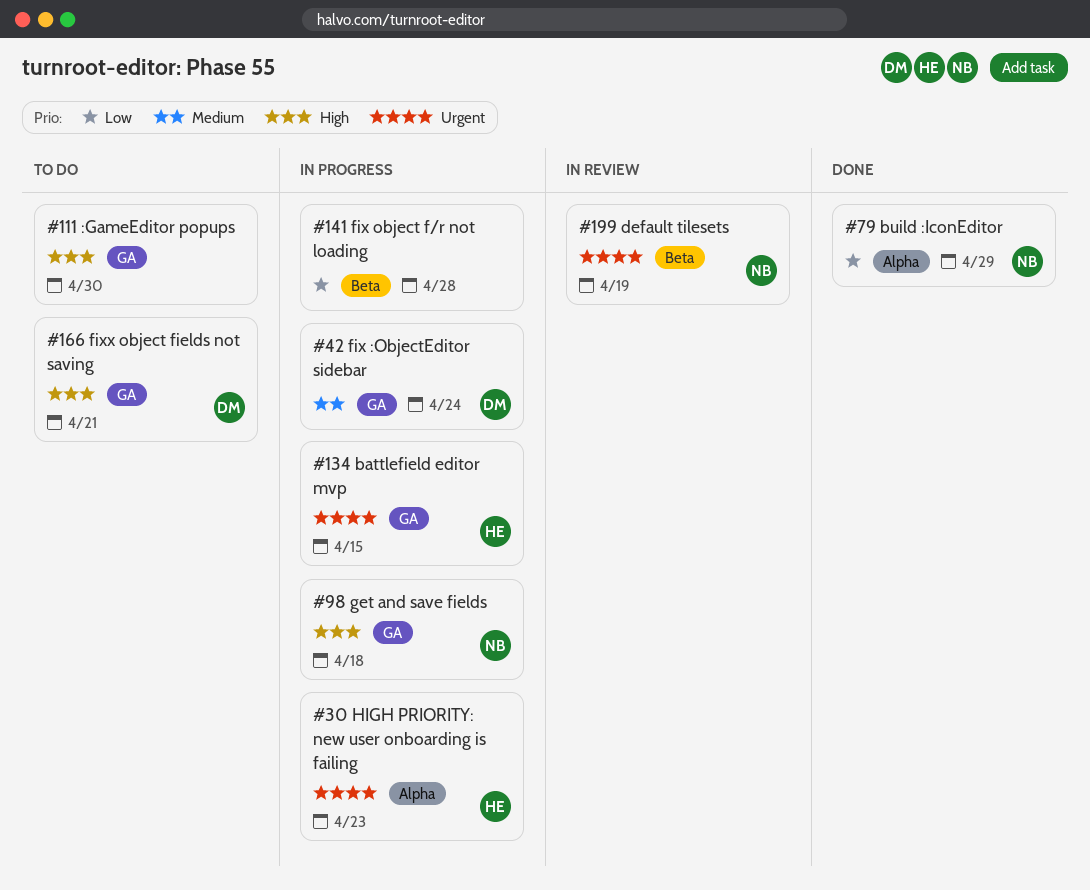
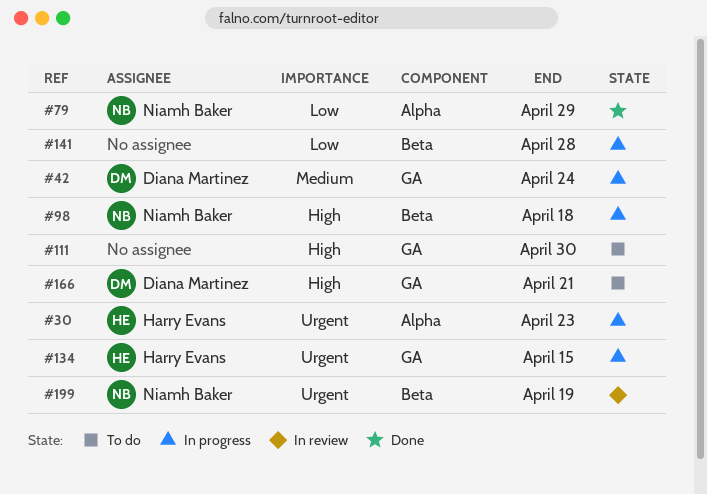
#98, label: GA -> Beta

